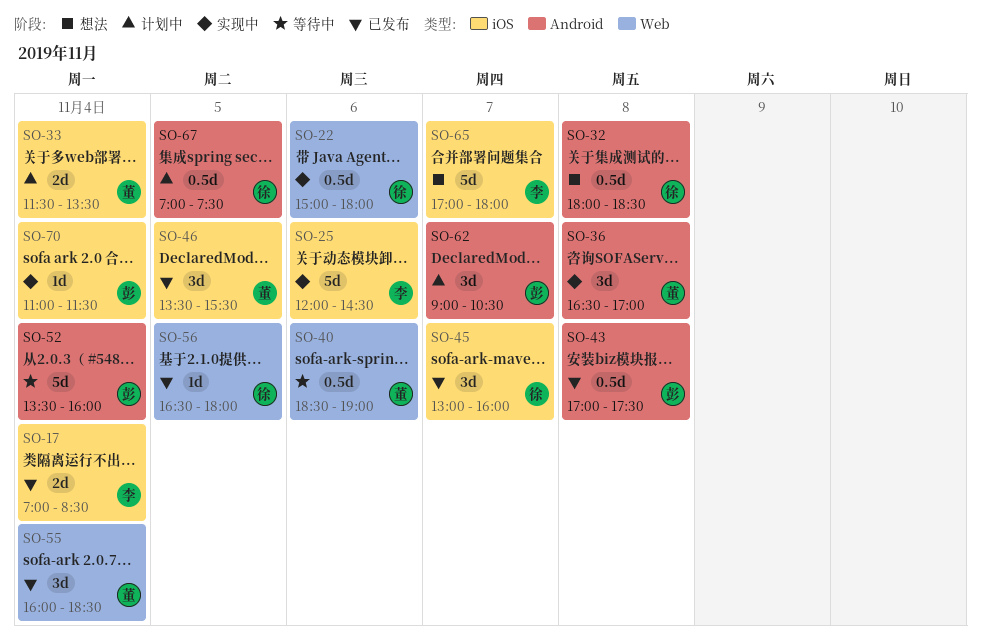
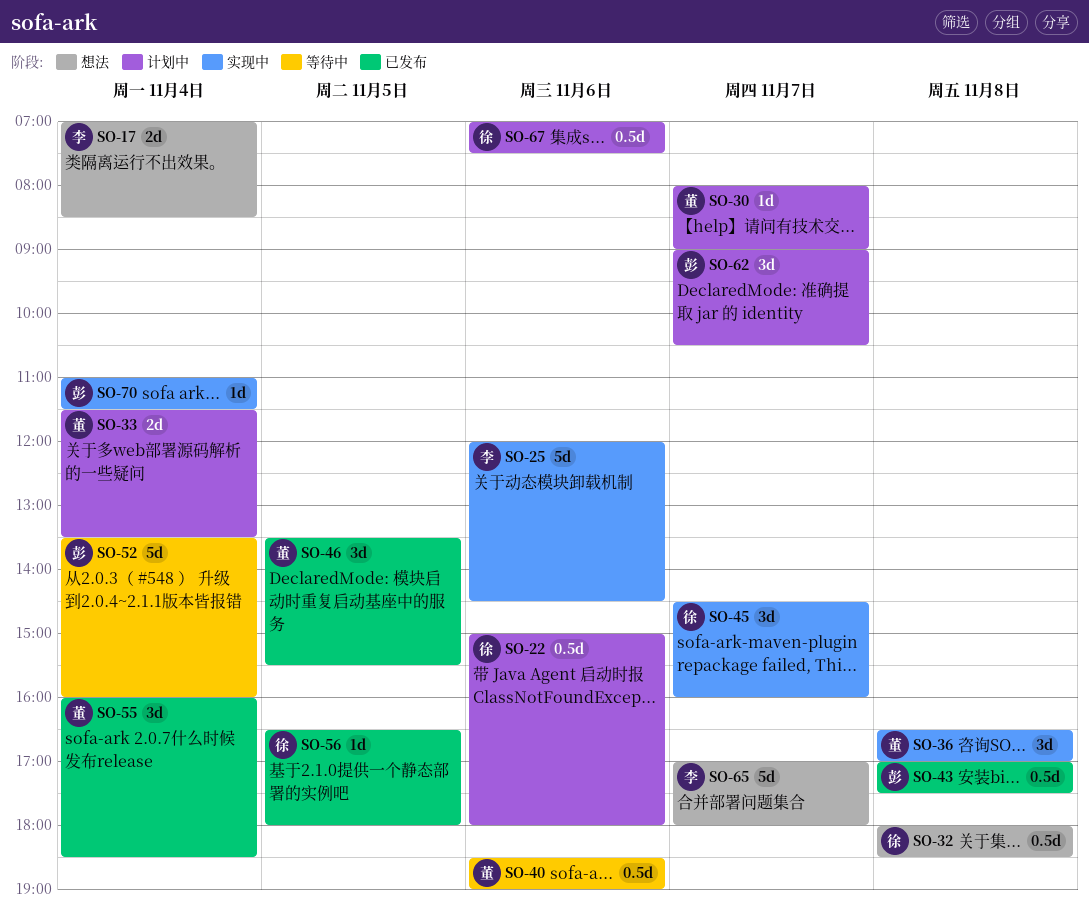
SO-17, status: 已发布 -> 想法
SO-22, status: 实现中 -> 计划中
SO-30: none -> present
SO-45, status: 已发布 -> 实现中
SO-45, begins: 13:00 -> 14:30
SO-67, day: Nov 5 -> Nov 6

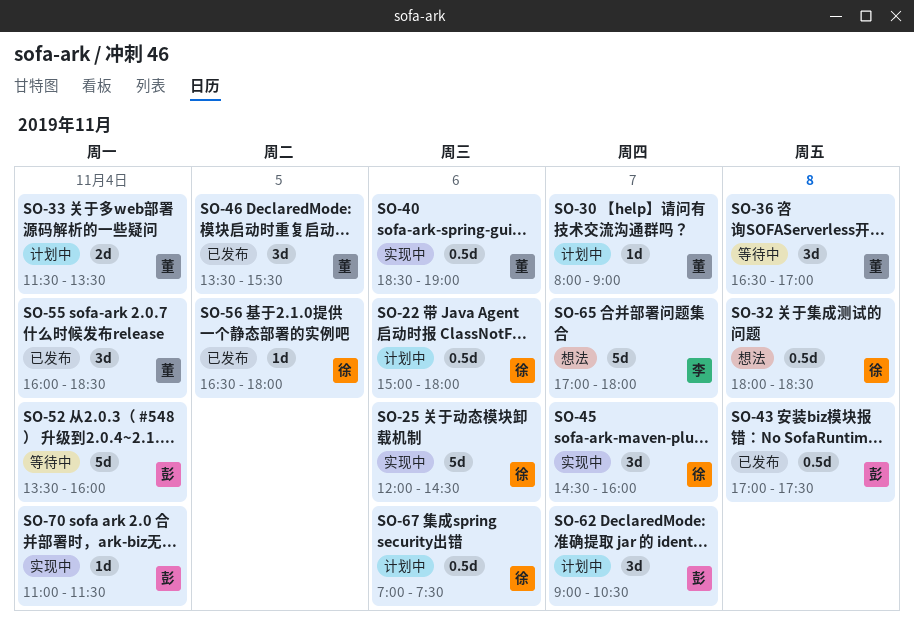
SO-17: present -> none
SO-25, owner: 李 -> 徐
SO-36, status: 实现中 -> 等待中
SO-40, status: 等待中 -> 实现中

